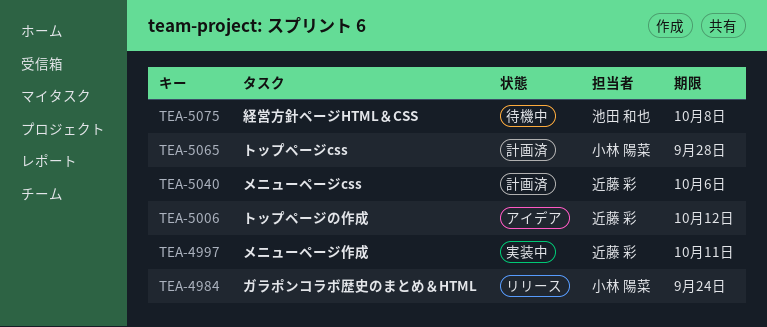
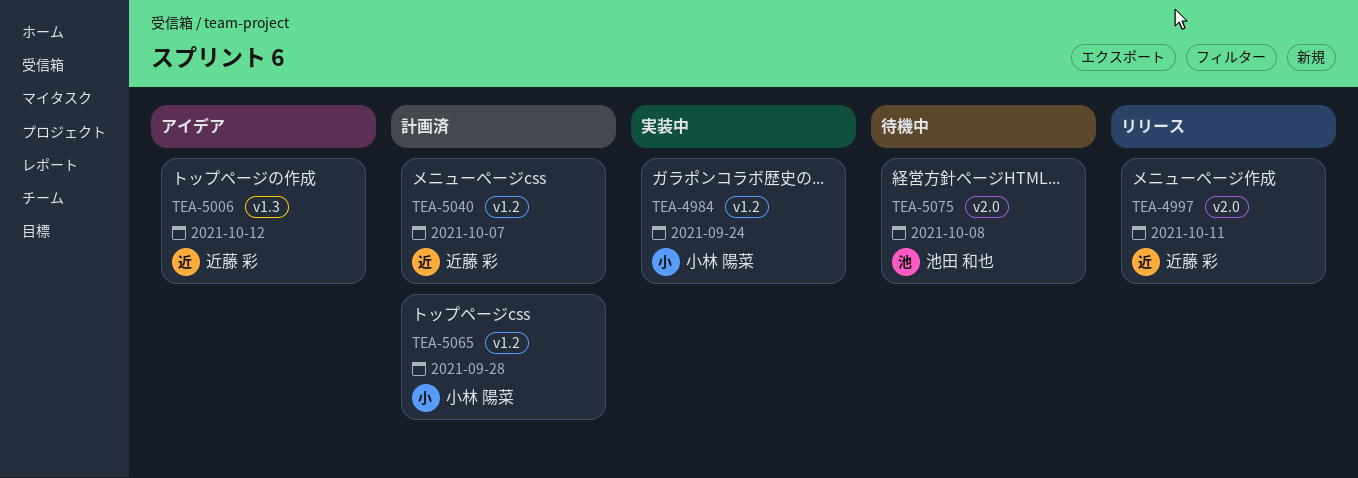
TEA-4984, status: リリース -> 実装中
TEA-4997, status: 実装中 -> リリース
TEA-5040, due: Oct 6 -> Oct 7

